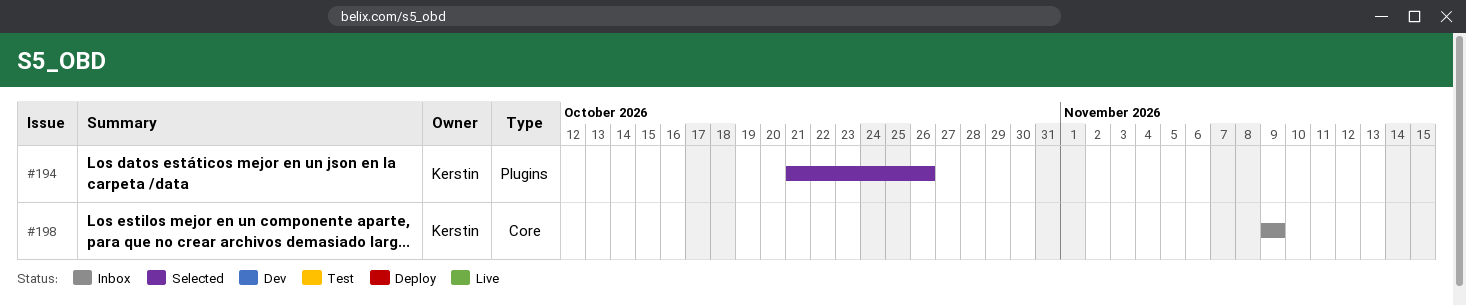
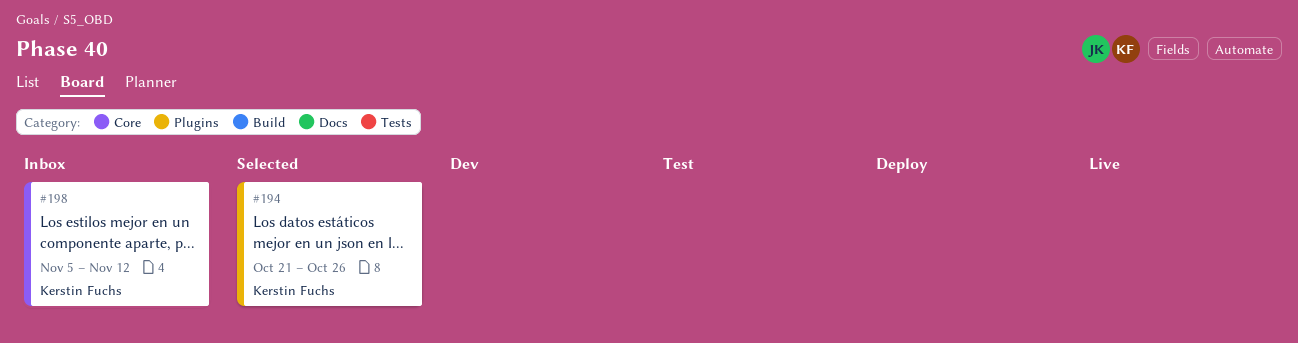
#198, start: Nov 9 -> Nov 5
#198, due: Nov 9 -> Nov 12

